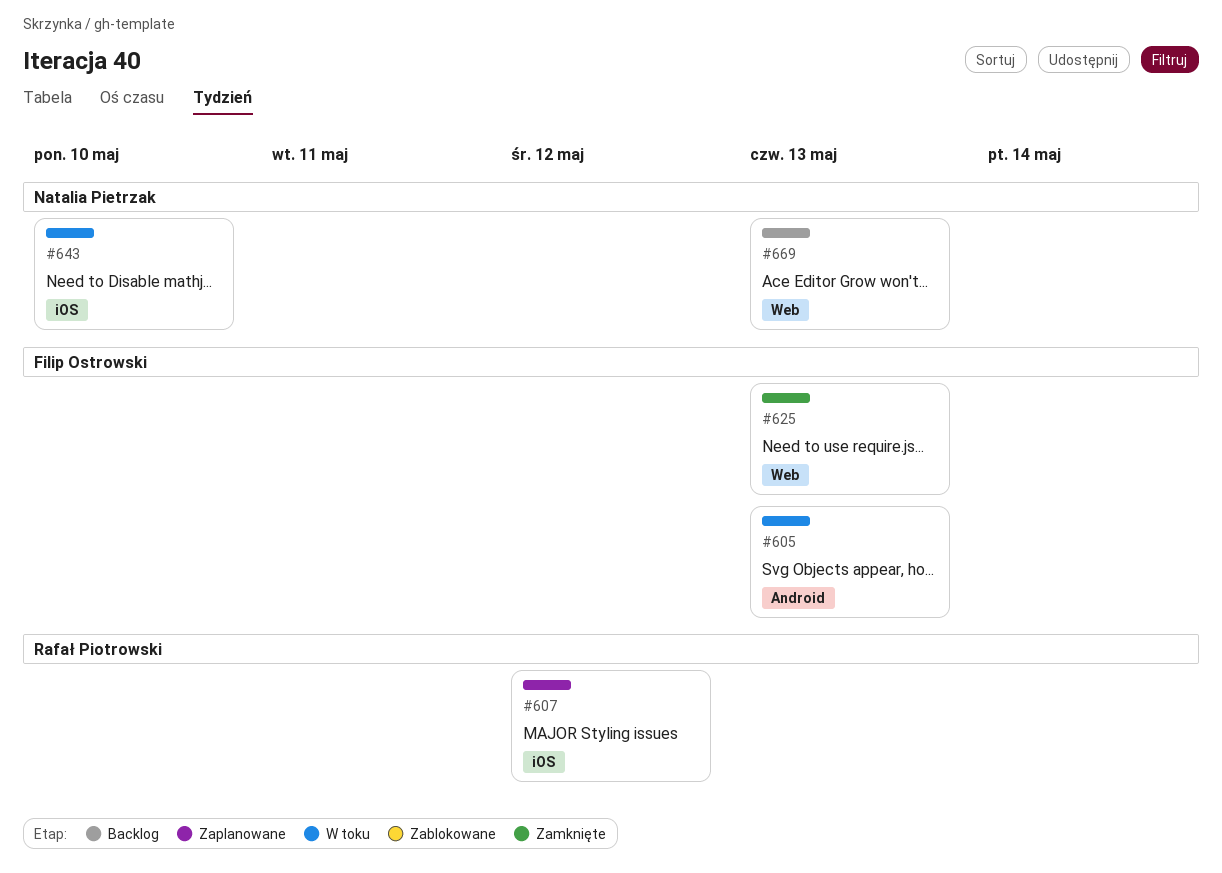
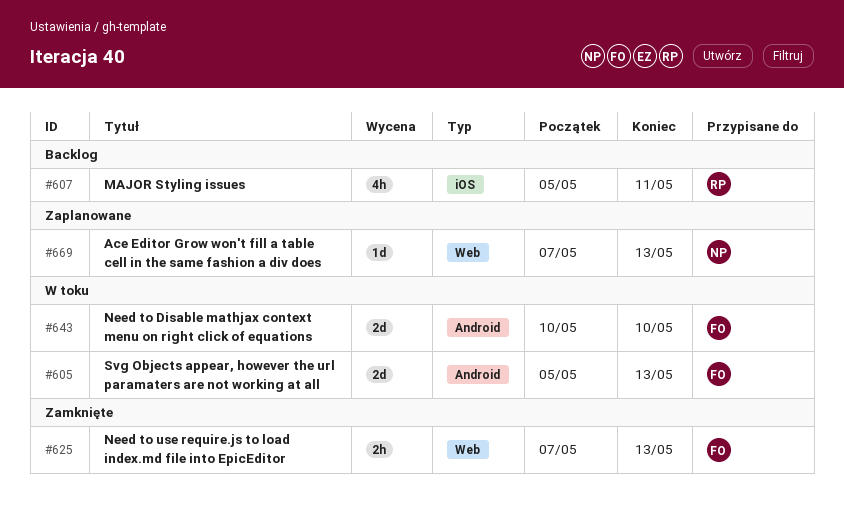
#607, status: Zaplanowane -> Backlog
#607, due: May 12 -> May 11
#643, owner: Natalia Pietrzak -> Filip Ostrowski
#643, label: iOS -> Android
#669, status: Backlog -> Zaplanowane

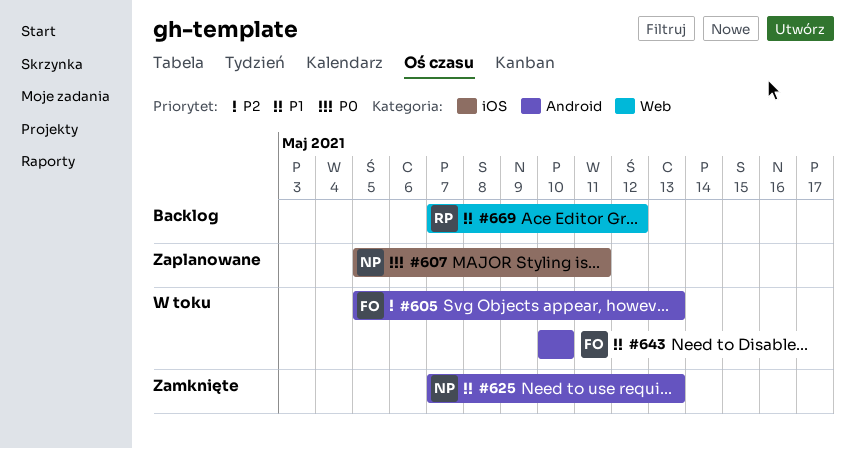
#607, status: Backlog -> Zaplanowane
#607, owner: RP -> NP
#625, owner: FO -> NP
#625, label: Web -> Android
#669, status: Zaplanowane -> Backlog
#669, owner: NP -> RP
#669, due: May 13 -> May 12

